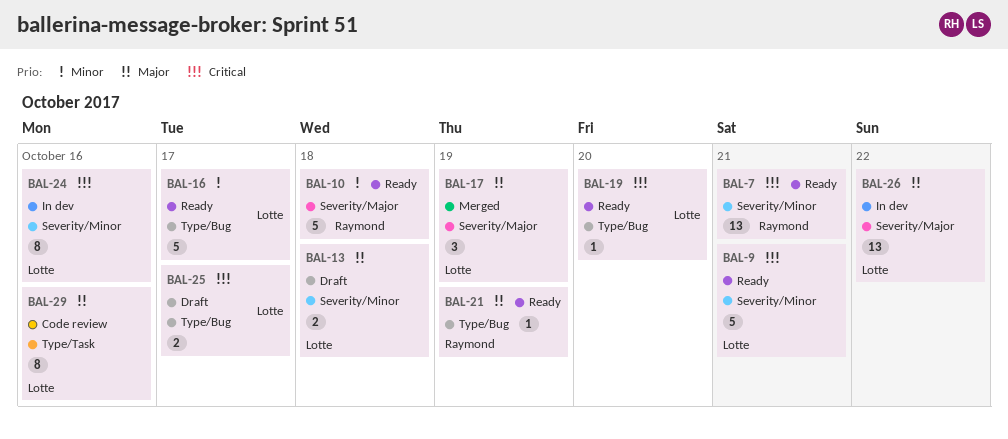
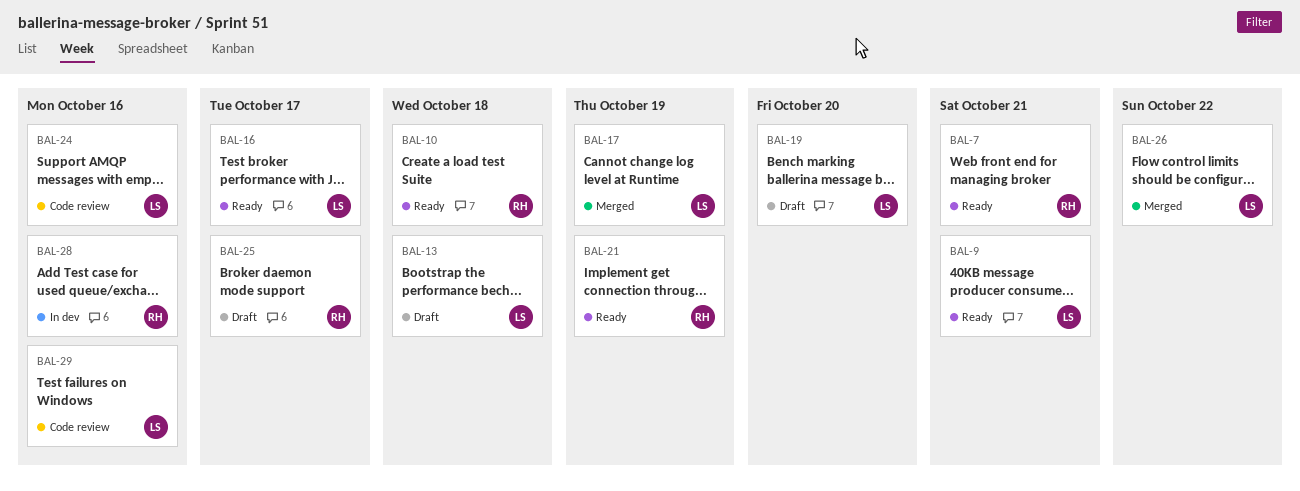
BAL-19, status: Ready -> Draft
BAL-24, status: In dev -> Code review
BAL-25, owner: Lotte -> Raymond
BAL-26, status: In dev -> Merged
BAL-28: none -> present

